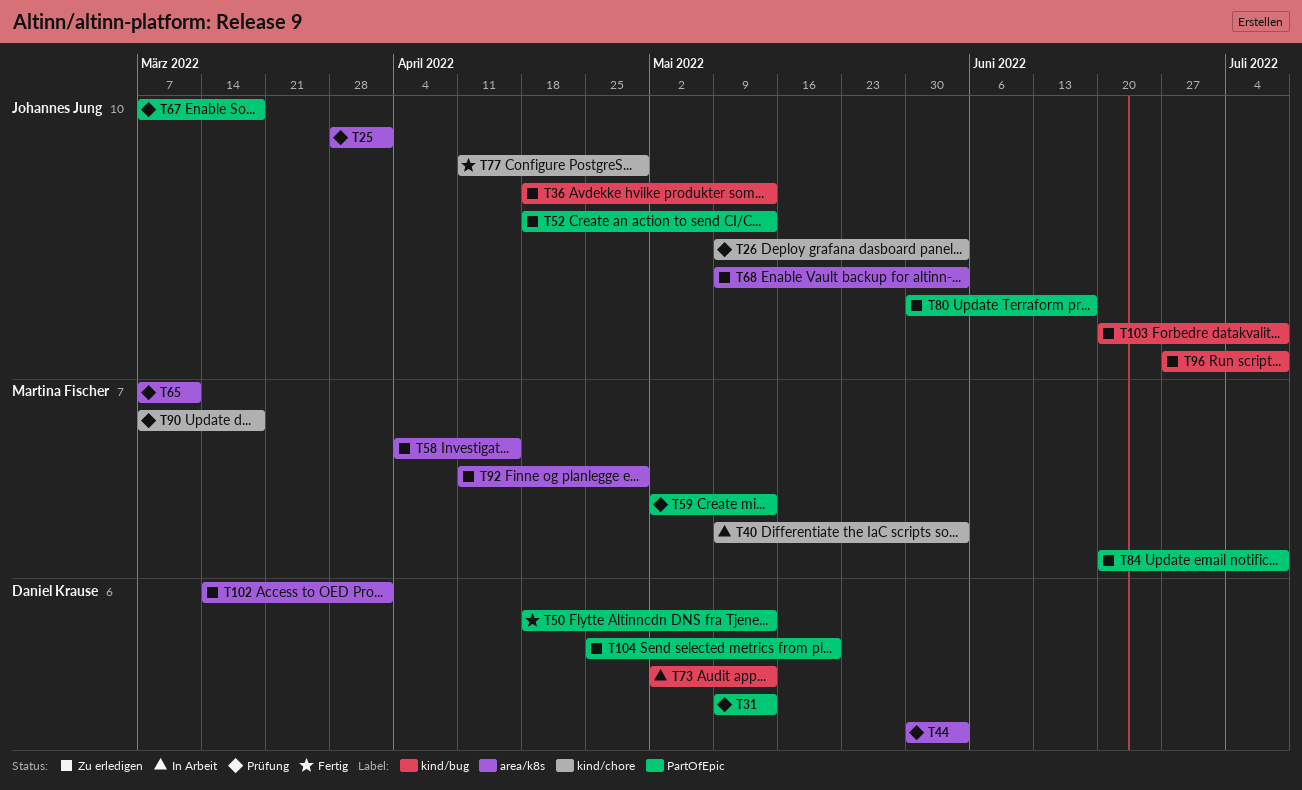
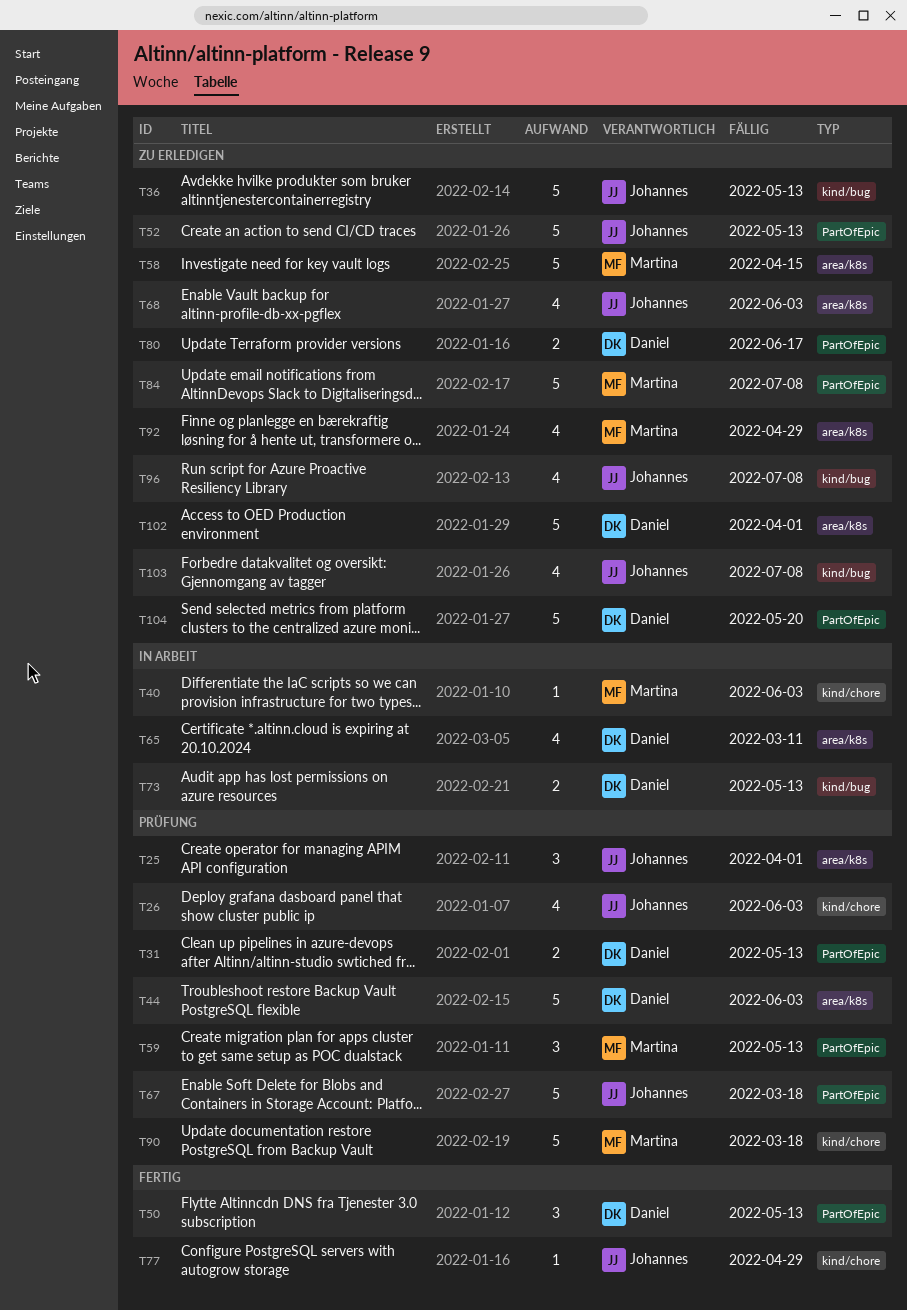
T65, status: Prüfung -> In Arbeit
T65, owner: Martina Fischer -> Daniel Krause
T80, owner: Johannes Jung -> Daniel Krause

